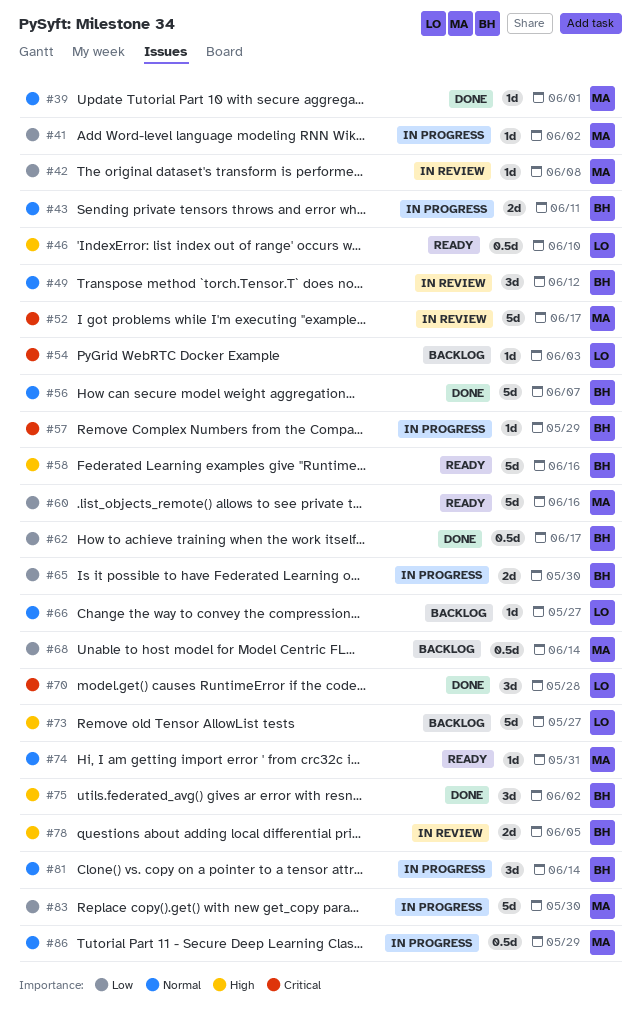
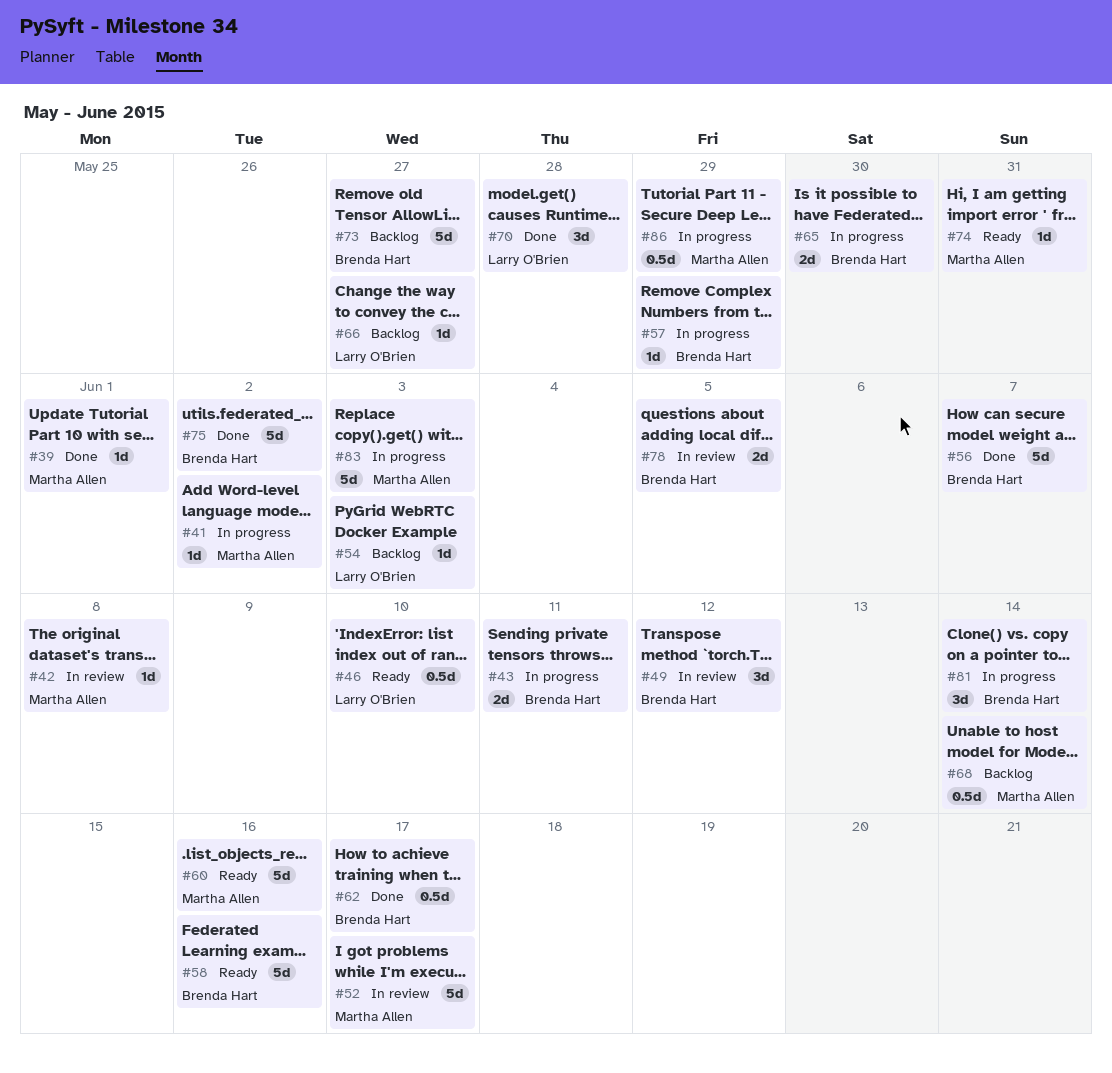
#73, owner: Larry O'Brien -> Brenda Hart
#75, estimate: 3d -> 5d
#83, due: May 30 -> Jun 3

